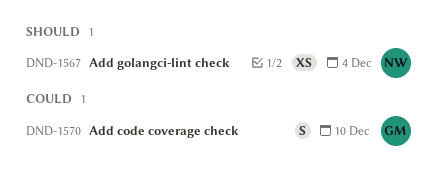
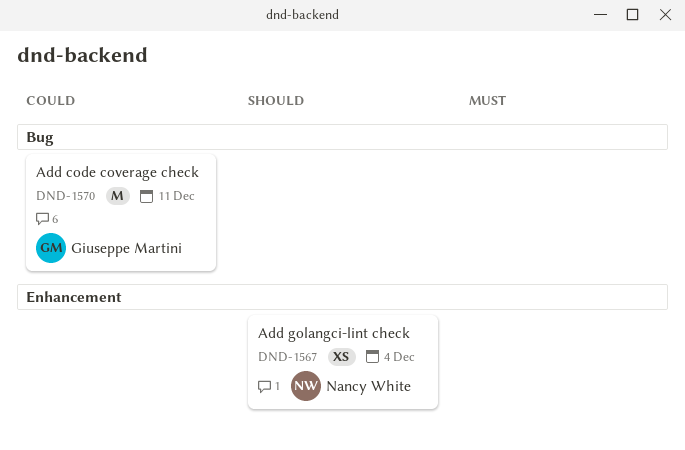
DND-1570, estimate: S -> M
DND-1570, due: Dec 10 -> Dec 11

